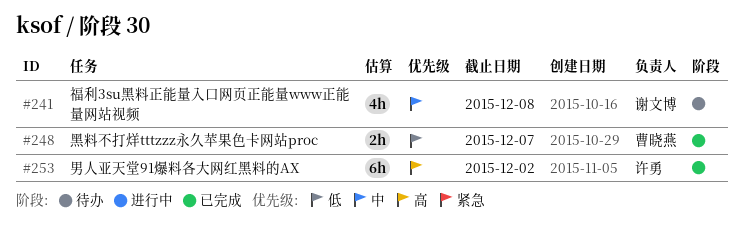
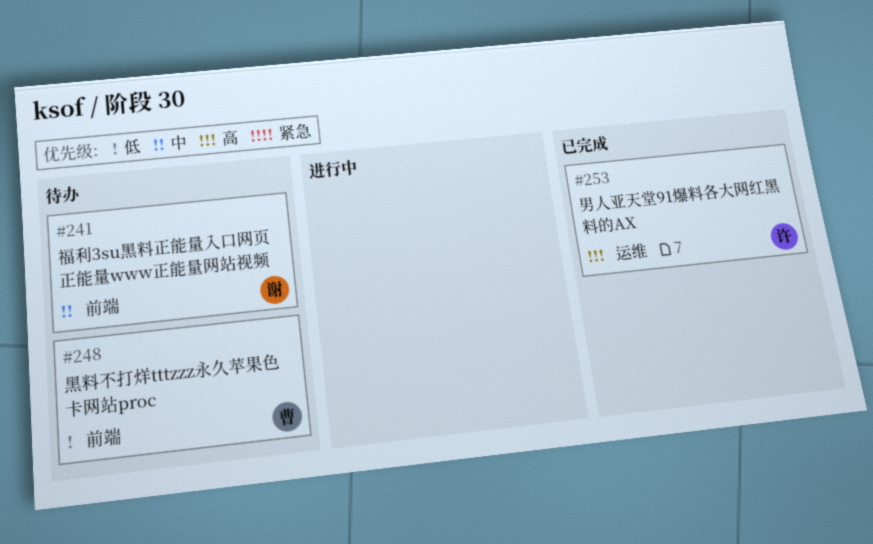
#248, status: 已完成 -> 待办

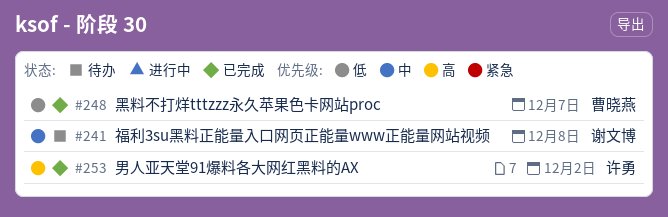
#248, status: 待办 -> 已完成

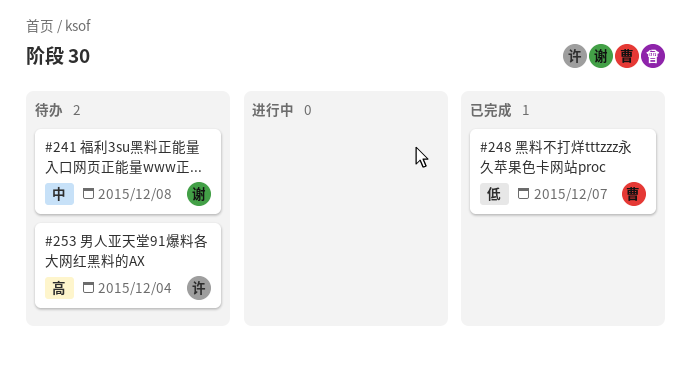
#253, status: 已完成 -> 待办
#253, due: Dec 2 -> Dec 4

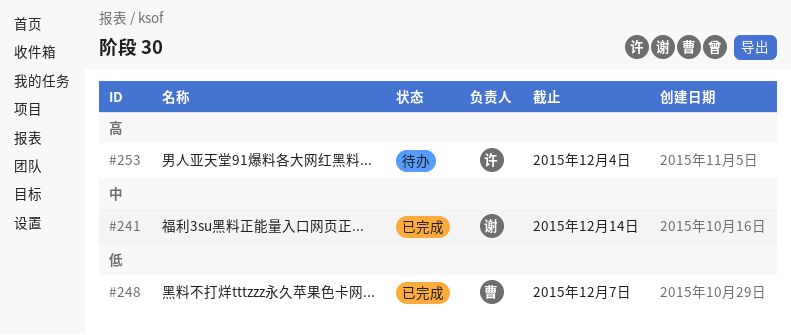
#241, status: 待办 -> 已完成
#241, due: Dec 8 -> Dec 14

